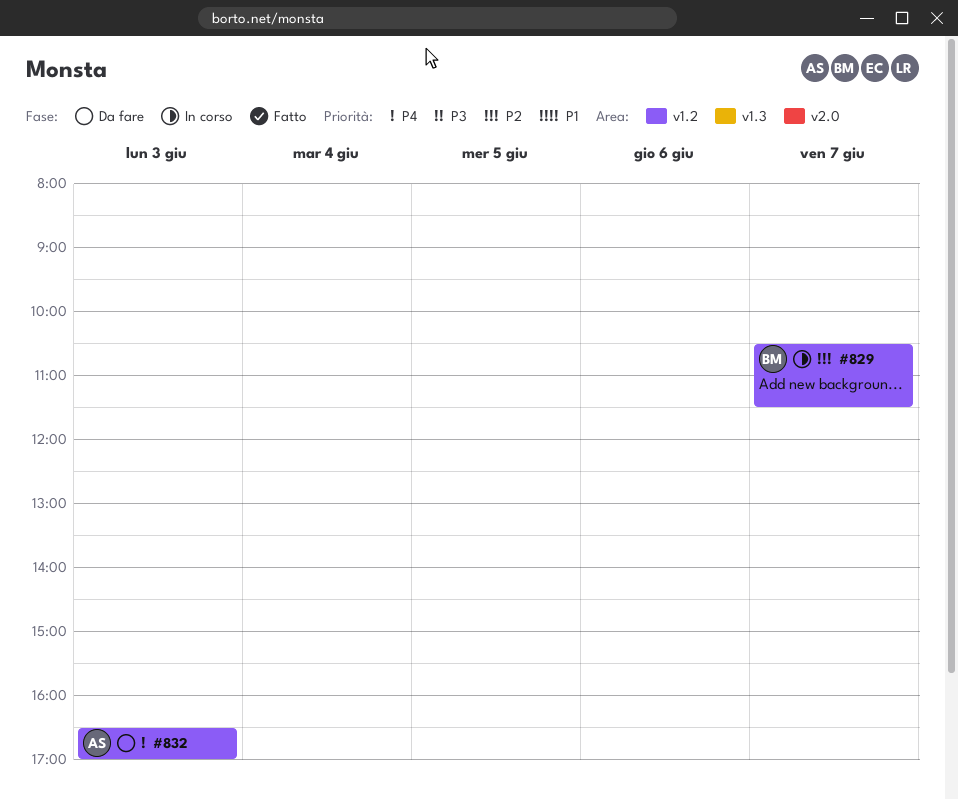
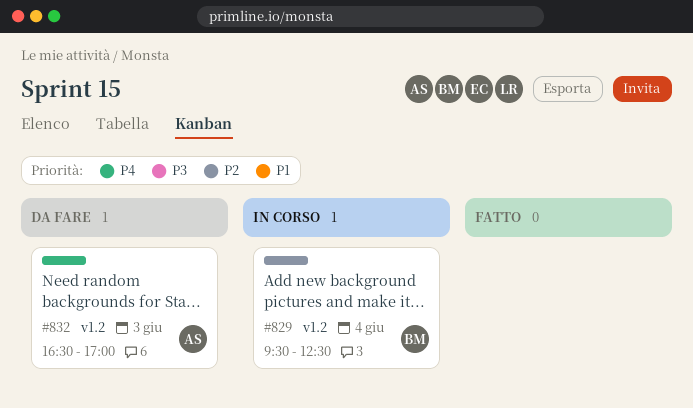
#829, day: Jun 7 -> Jun 4
#829, begins: 10:30 -> 09:30
#829, ends: 11:30 -> 12:30

